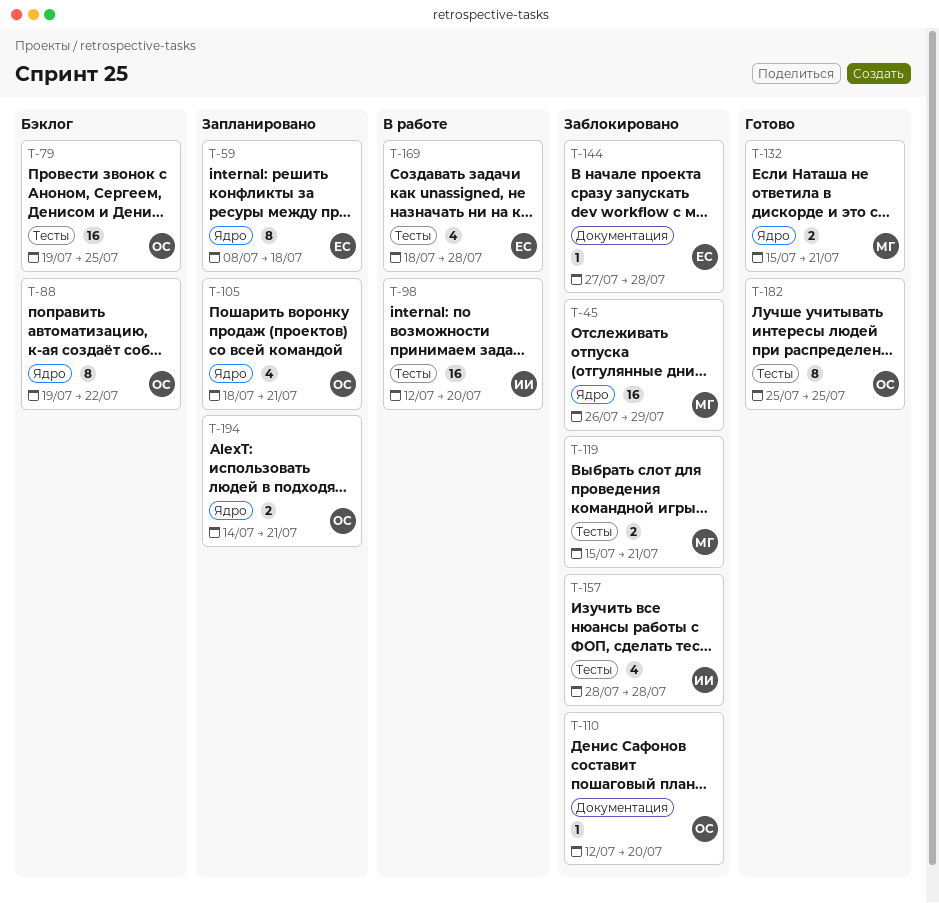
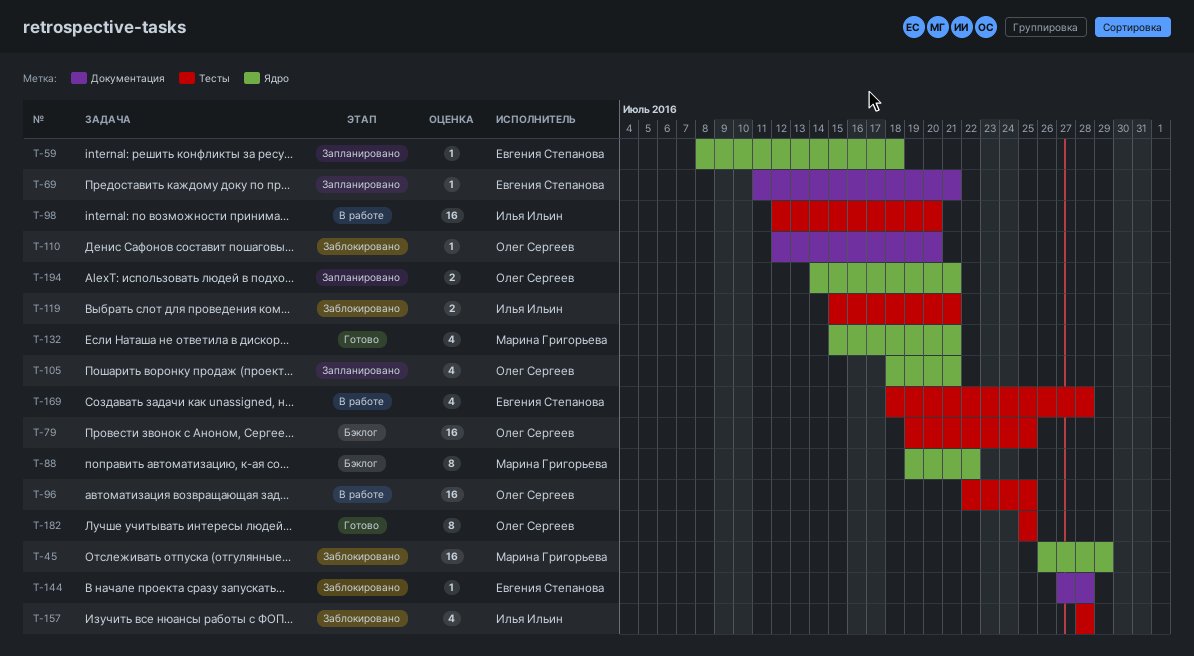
T-59, estimate: 8 -> 1
T-69: none -> present
T-88, owner: Олег Сергеев -> Марина Григорьева
T-96: none -> present
T-119, owner: Марина Григорьева -> Илья Ильин
T-132, estimate: 2 -> 4

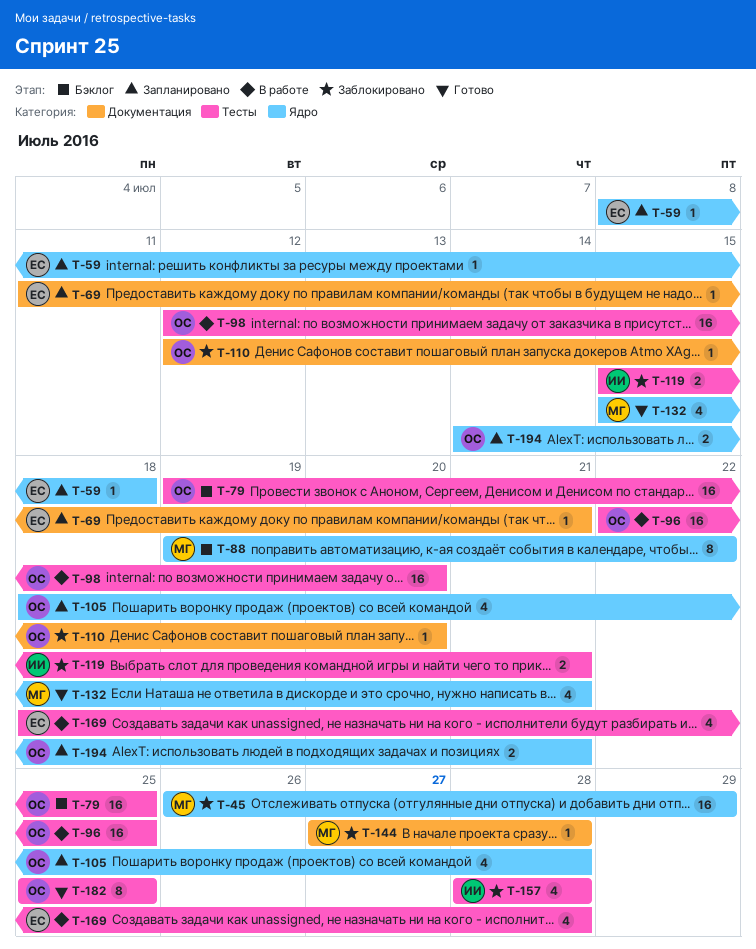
T-98, owner: Илья Ильин -> Олег Сергеев
T-105, due: Jul 21 -> Jul 28
T-144, owner: Евгения Степанова -> Марина Григорьева

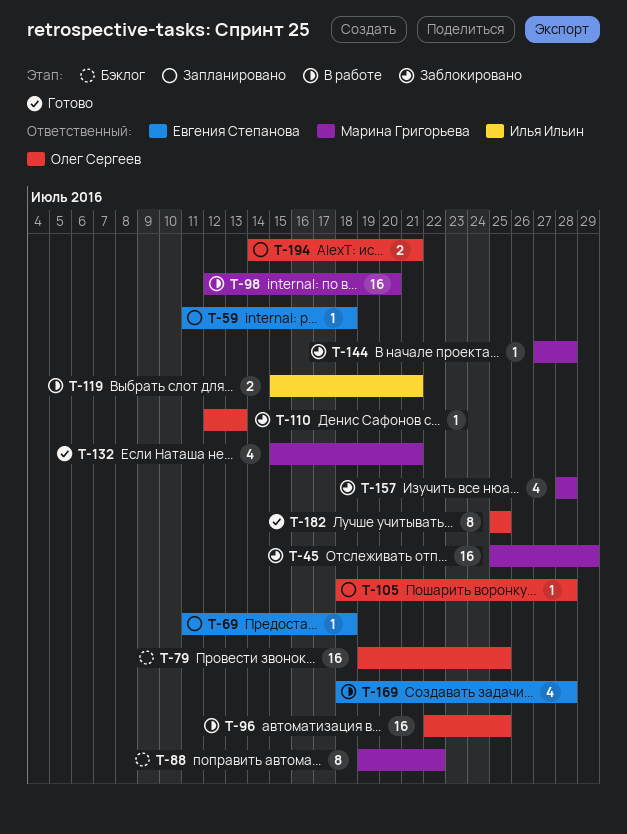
T-45, start: Jul 26 -> Jul 25
T-59, start: Jul 8 -> Jul 11
T-69, due: Jul 21 -> Jul 18
T-98, owner: Олег Сергеев -> Марина Григорьева
T-105, estimate: 4 -> 1
T-110, due: Jul 20 -> Jul 13
T-119, status: Заблокировано -> В работе
T-157, owner: Илья Ильин -> Марина Григорьева

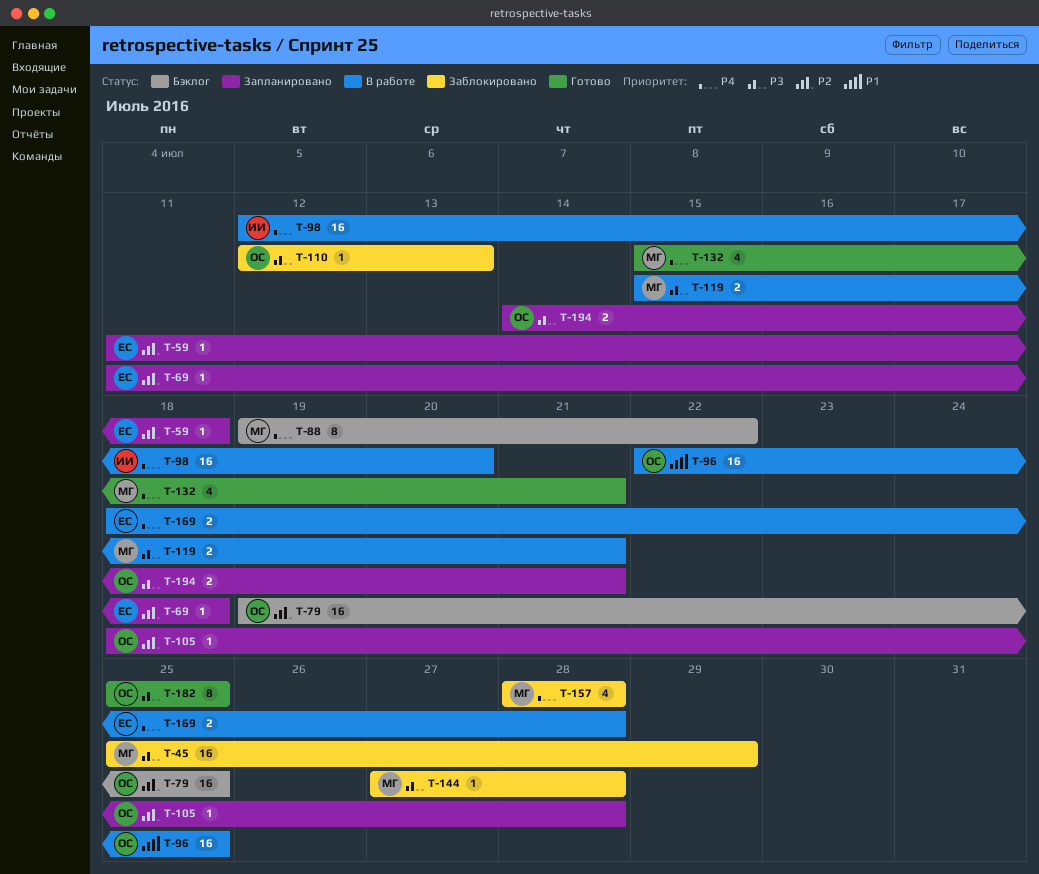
T-98, owner: Марина Григорьева -> Илья Ильин
T-119, owner: Илья Ильин -> Марина Григорьева
T-169, estimate: 4 -> 2

